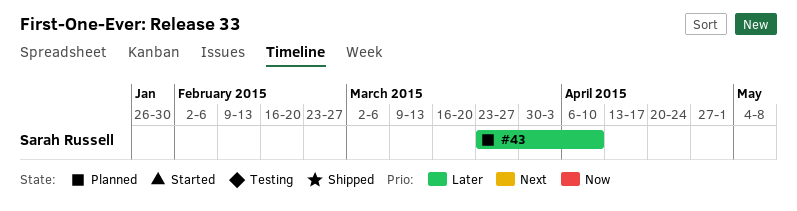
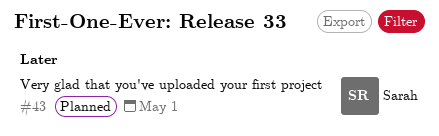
#43, due: Apr 10 -> May 1

